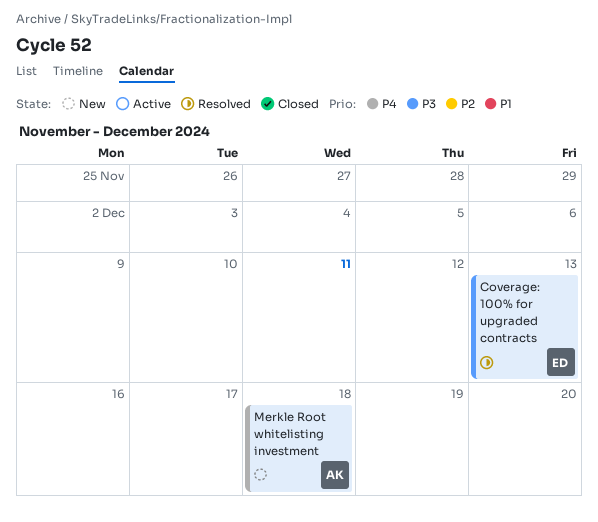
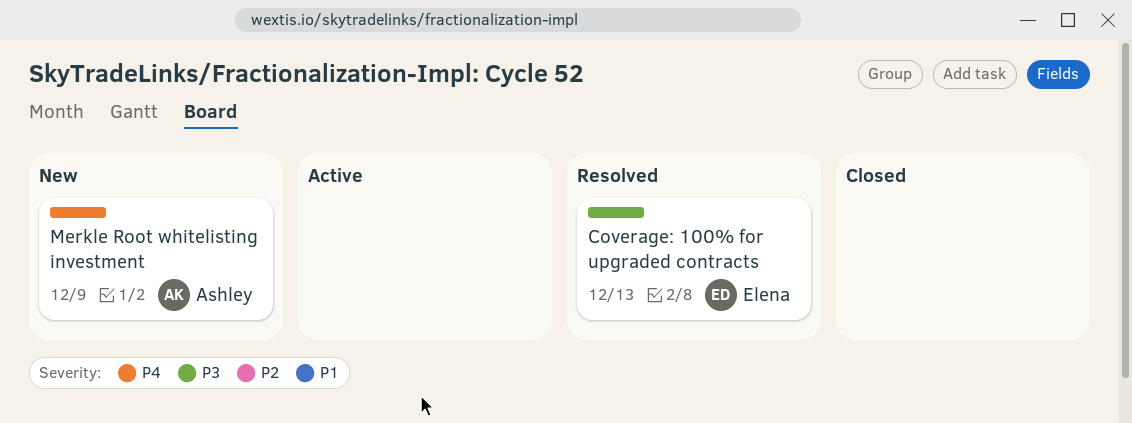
Merkle Root whitelisting investment, due: Dec 18 -> Dec 9

